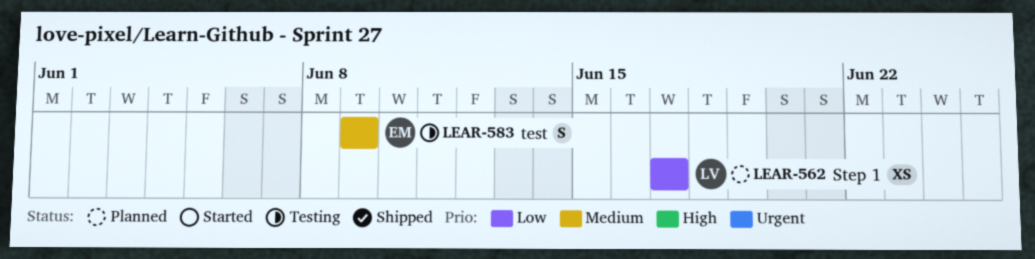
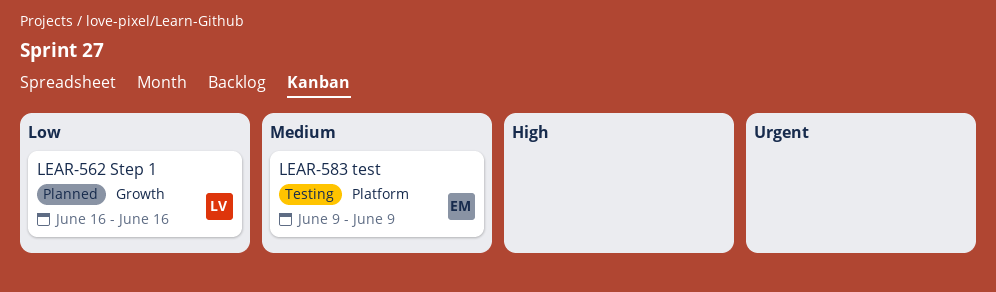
LEAR-562, start: Jun 17 -> Jun 16
LEAR-562, due: Jun 17 -> Jun 16

